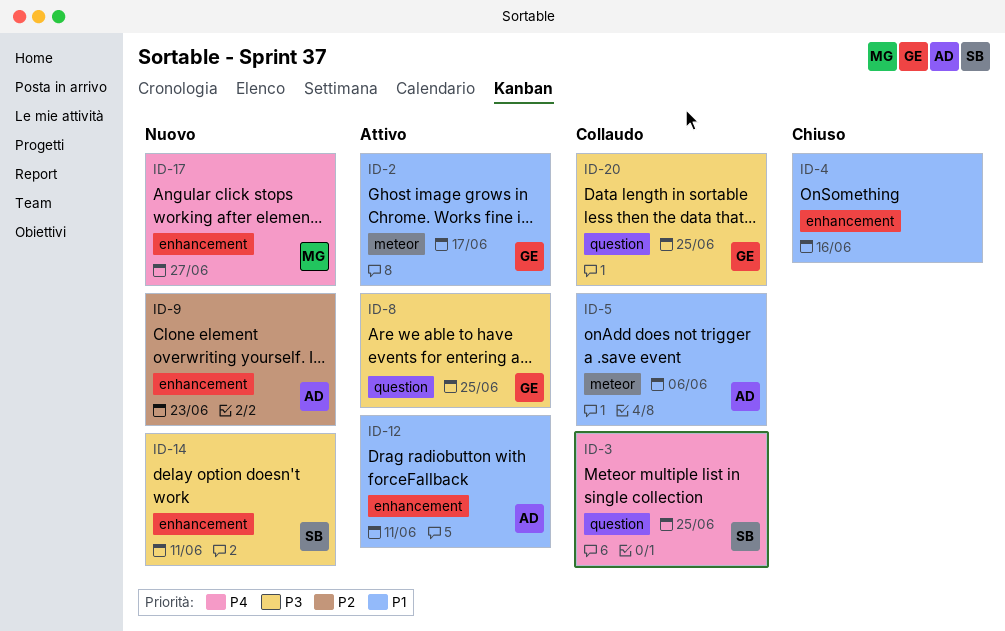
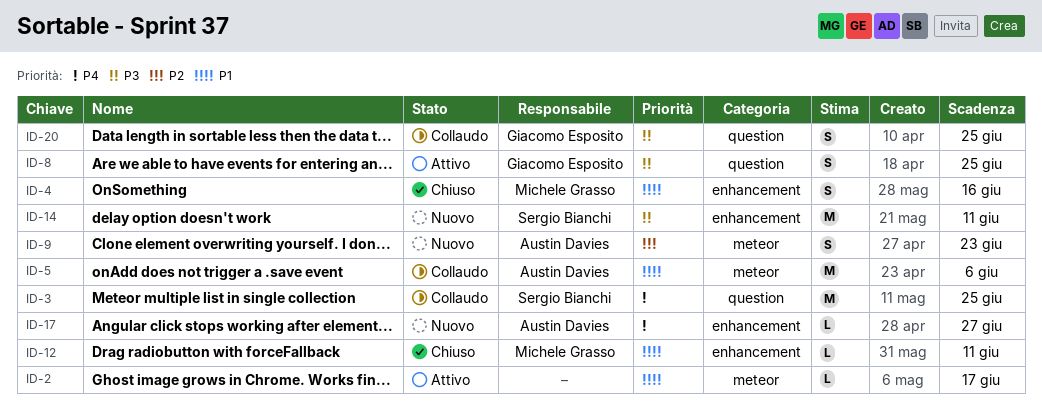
ID-2, owner: Giacomo Esposito -> none
ID-4, owner: none -> Michele Grasso
ID-9, label: enhancement -> meteor
ID-12, status: Attivo -> Chiuso
ID-12, owner: Austin Davies -> Michele Grasso
ID-17, owner: Michele Grasso -> Austin Davies

